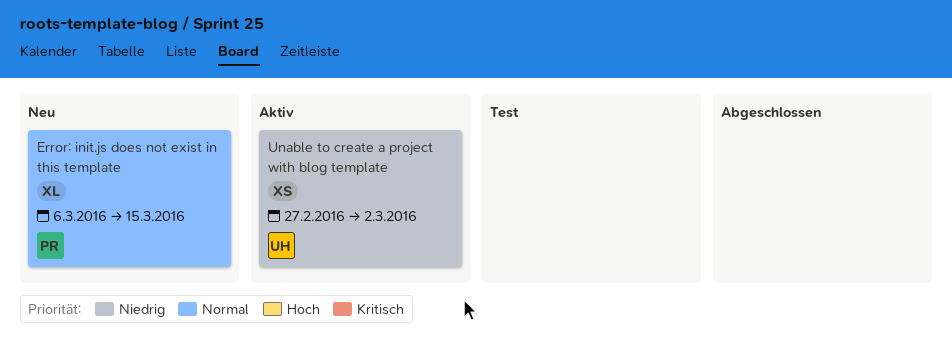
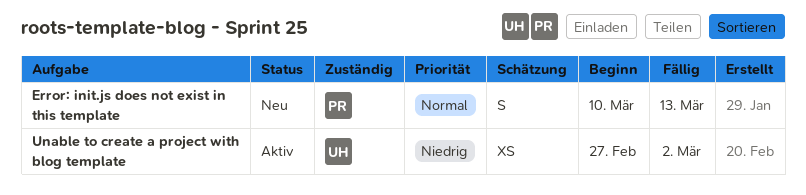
Error: init.js does not exist in this template, estimate: XL -> S
Error: init.js does not exist in this template, start: Mar 6 -> Mar 10
Error: init.js does not exist in this template, due: Mar 15 -> Mar 13

